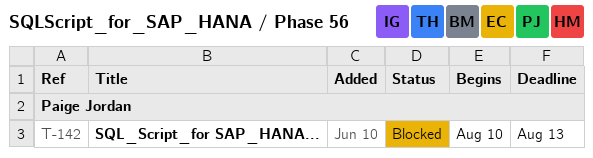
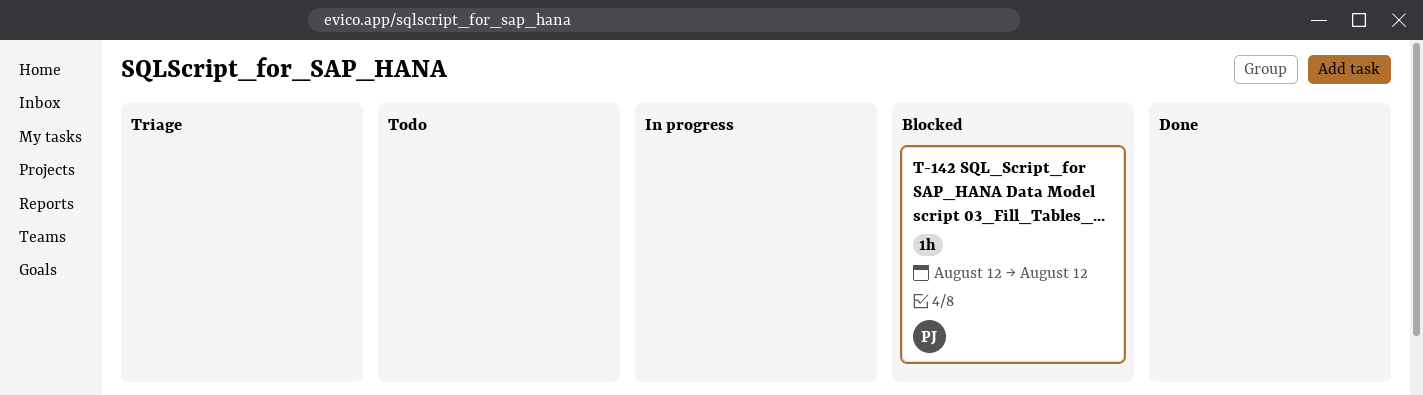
T-142, start: Aug 10 -> Aug 12
T-142, due: Aug 13 -> Aug 12

